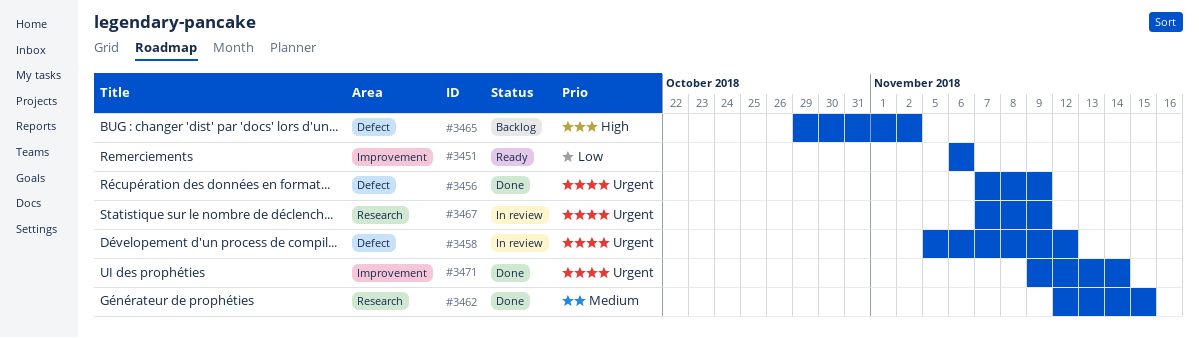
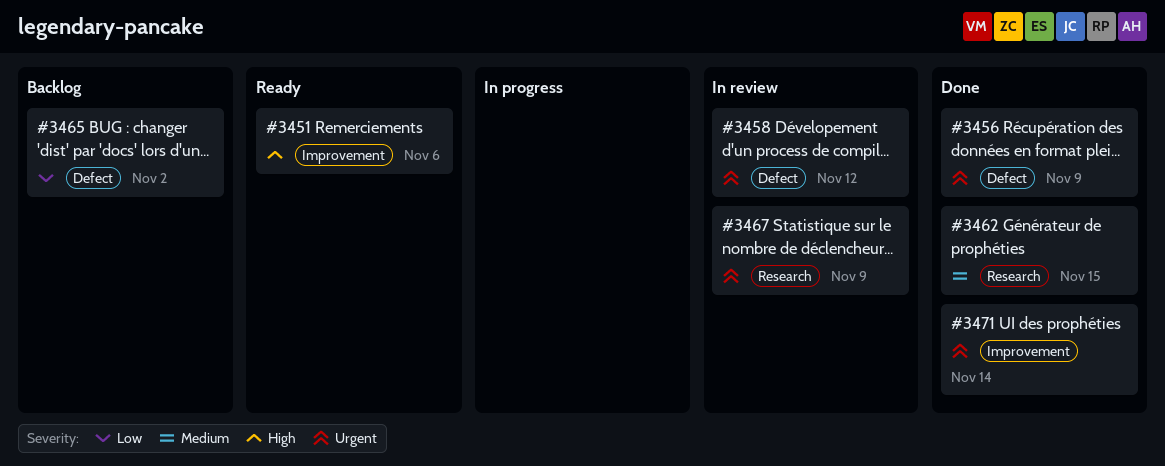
#3451, priority: Low -> High
#3465, priority: High -> Low

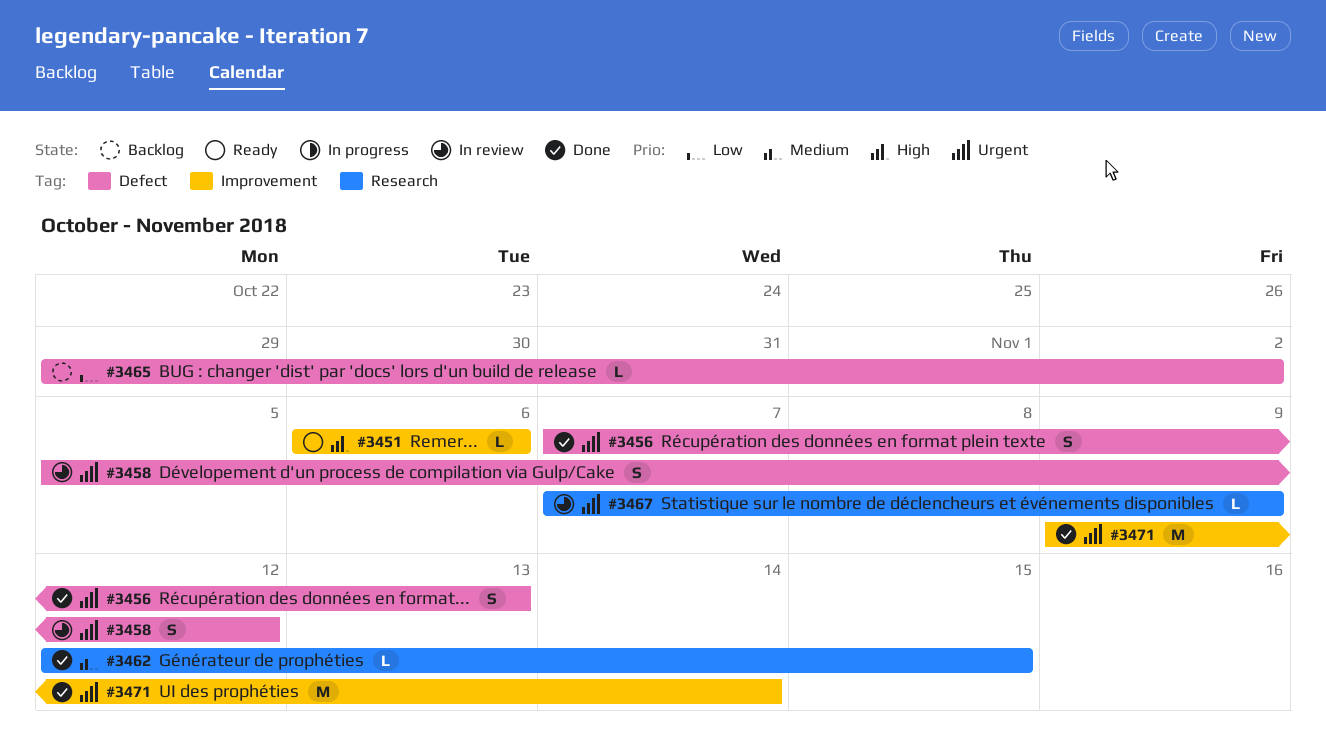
#3456, due: Nov 9 -> Nov 13

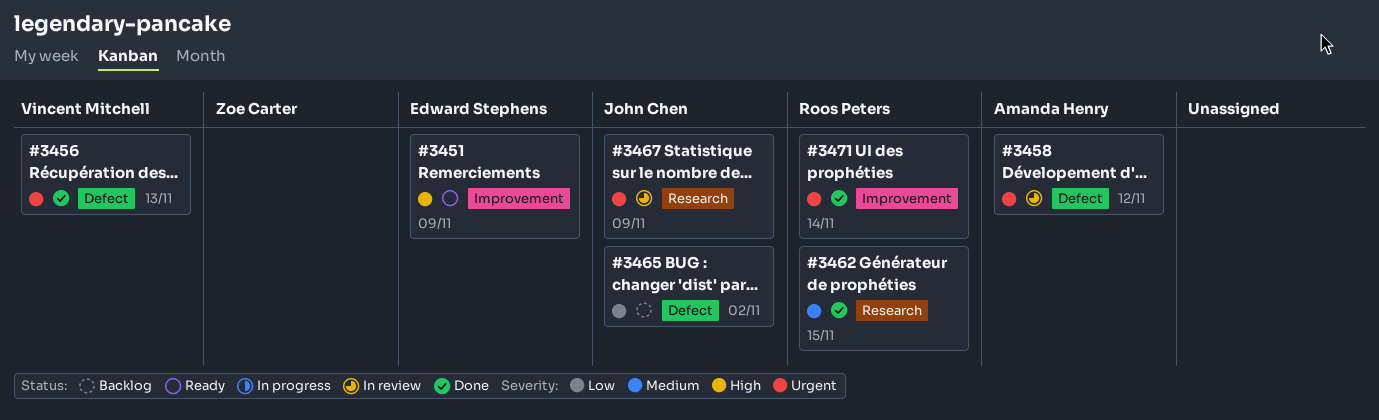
#3451, due: Nov 6 -> Nov 9

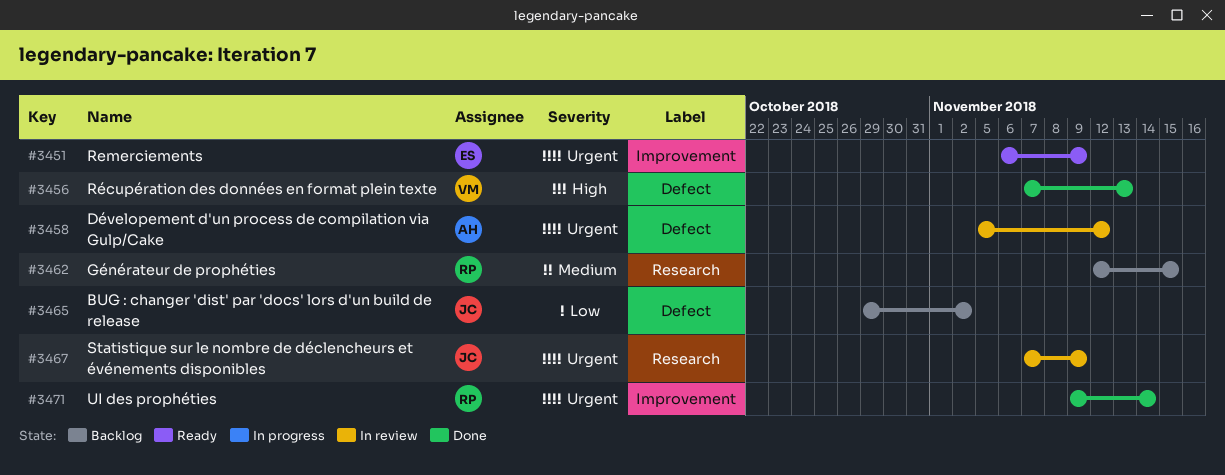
#3451, priority: High -> Urgent
#3456, priority: Urgent -> High
#3462, status: Done -> Backlog

